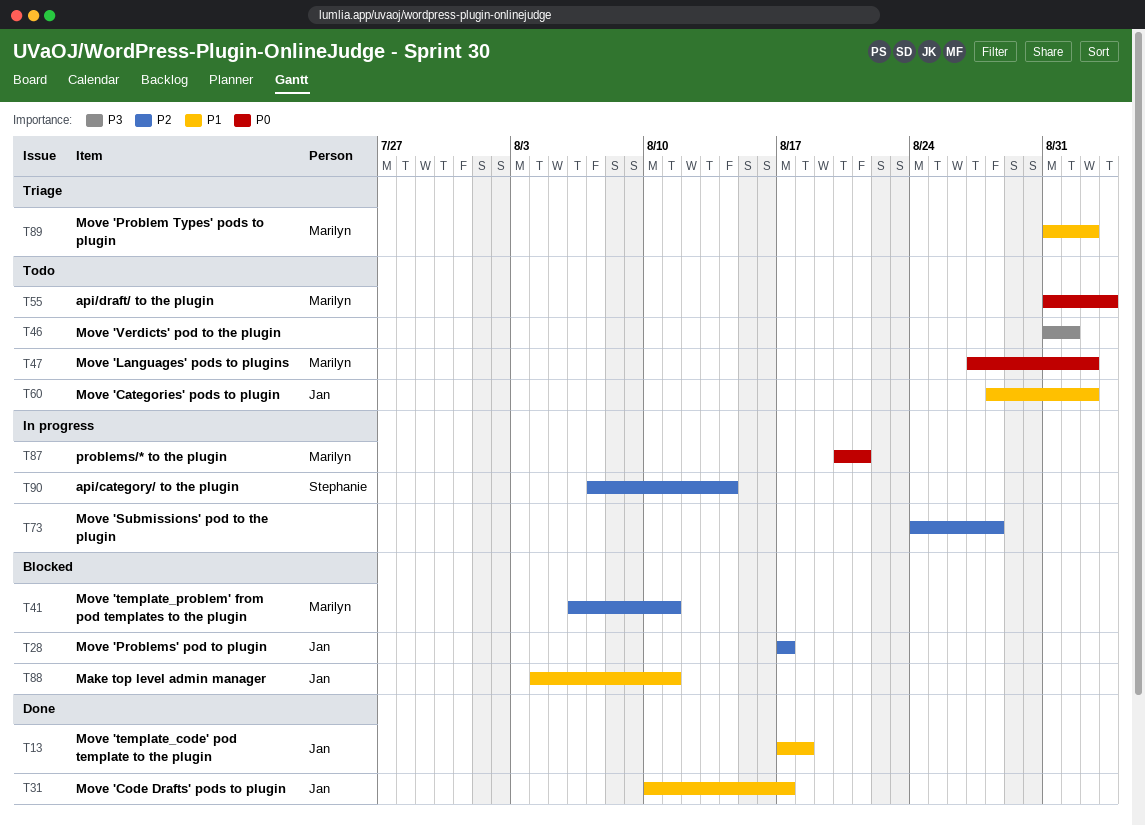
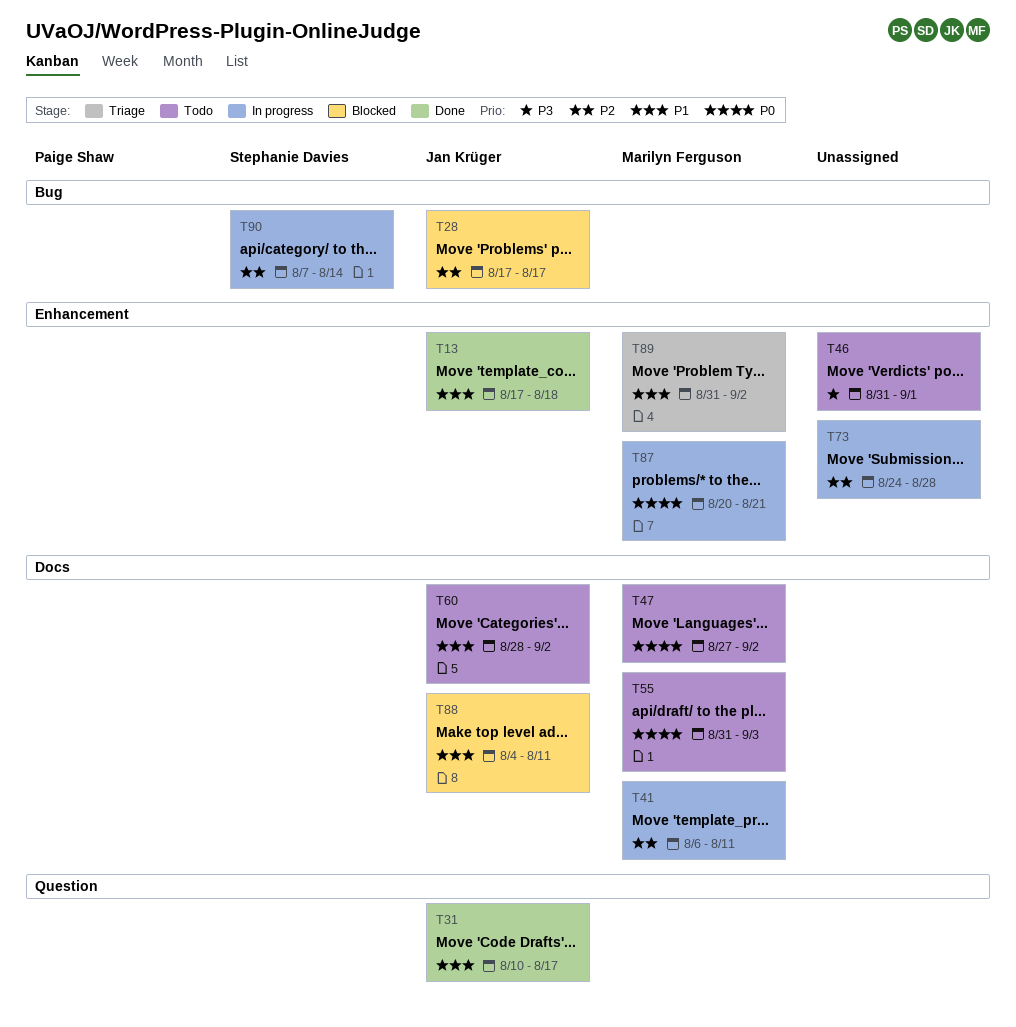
T41, status: Blocked -> In progress

